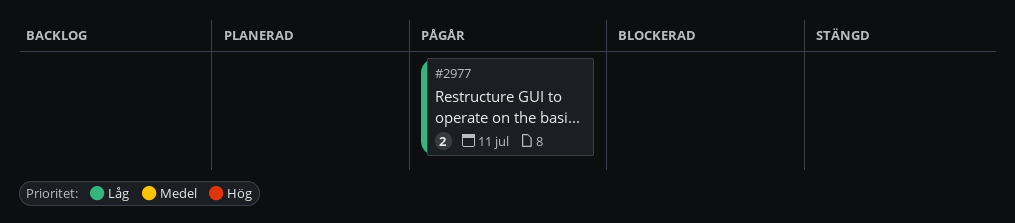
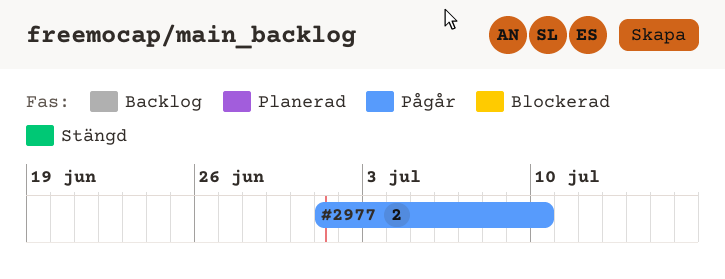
#2977, due: Jul 11 -> Jul 10

